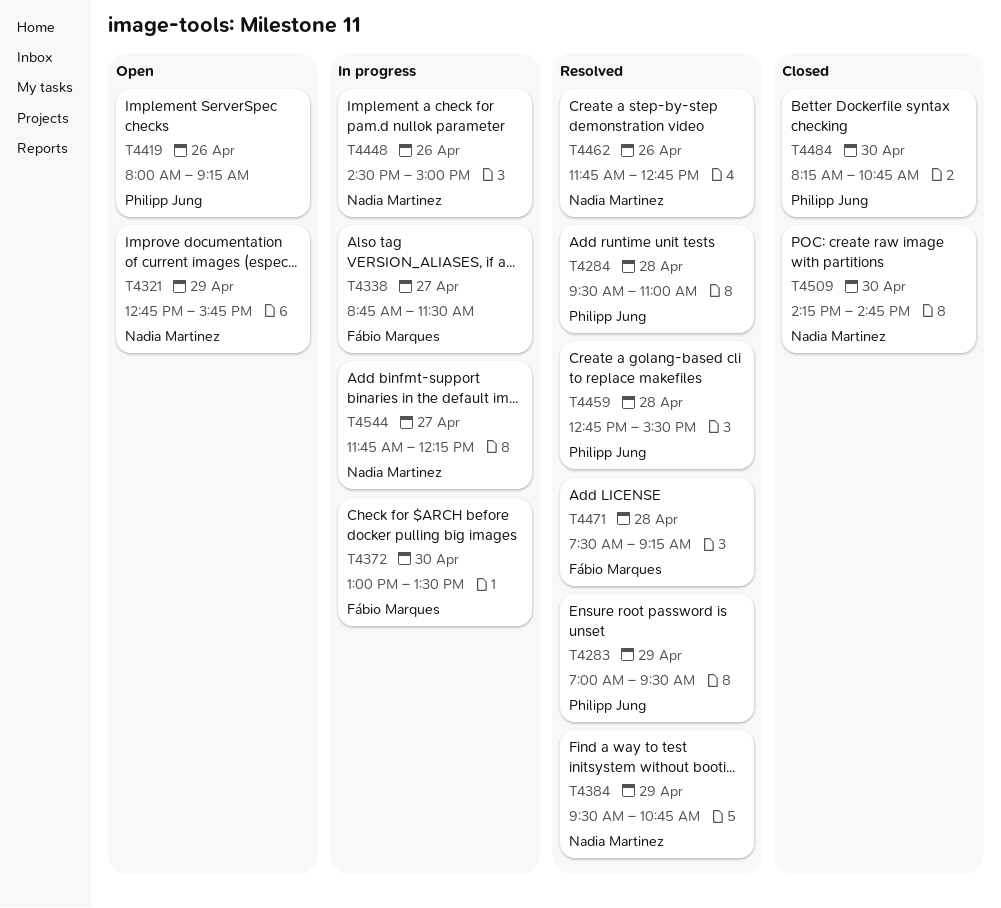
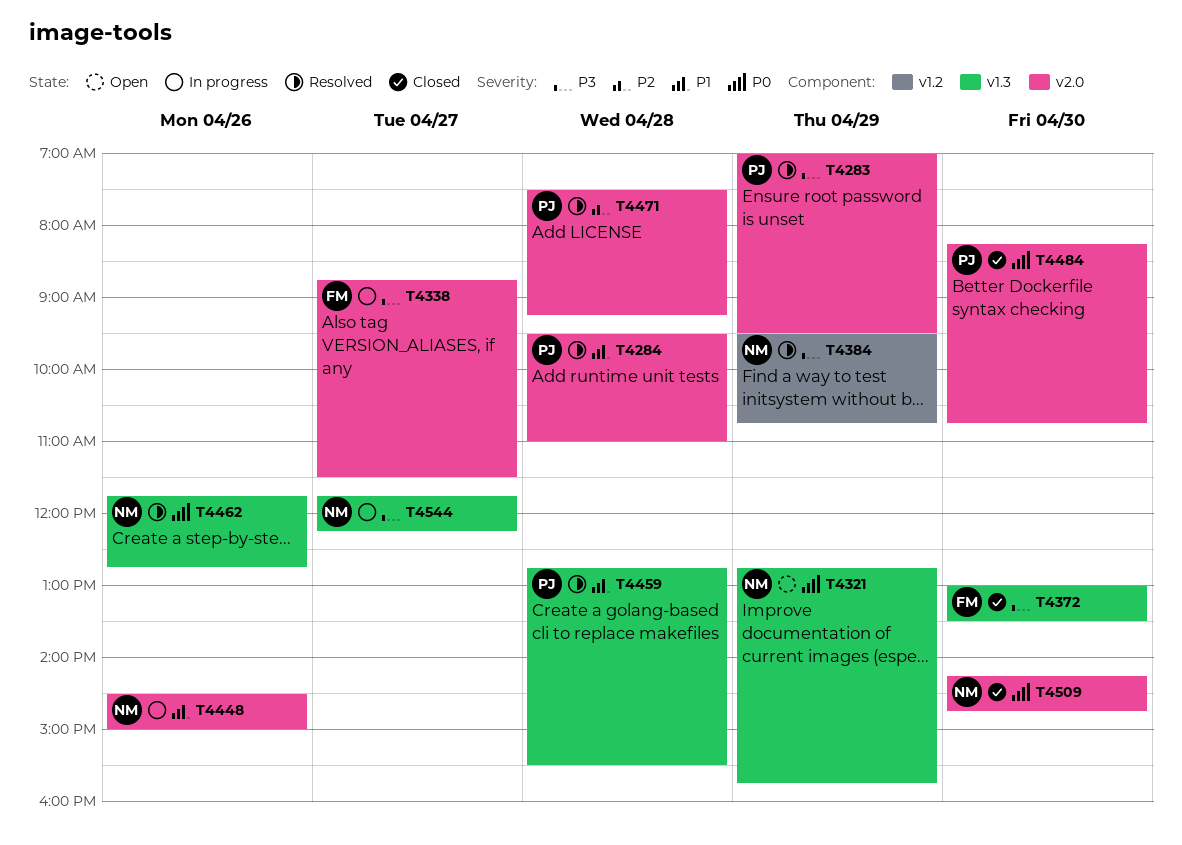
T4372, status: In progress -> Closed
T4419: present -> none
T4471, owner: Fábio Marques -> Philipp Jung

